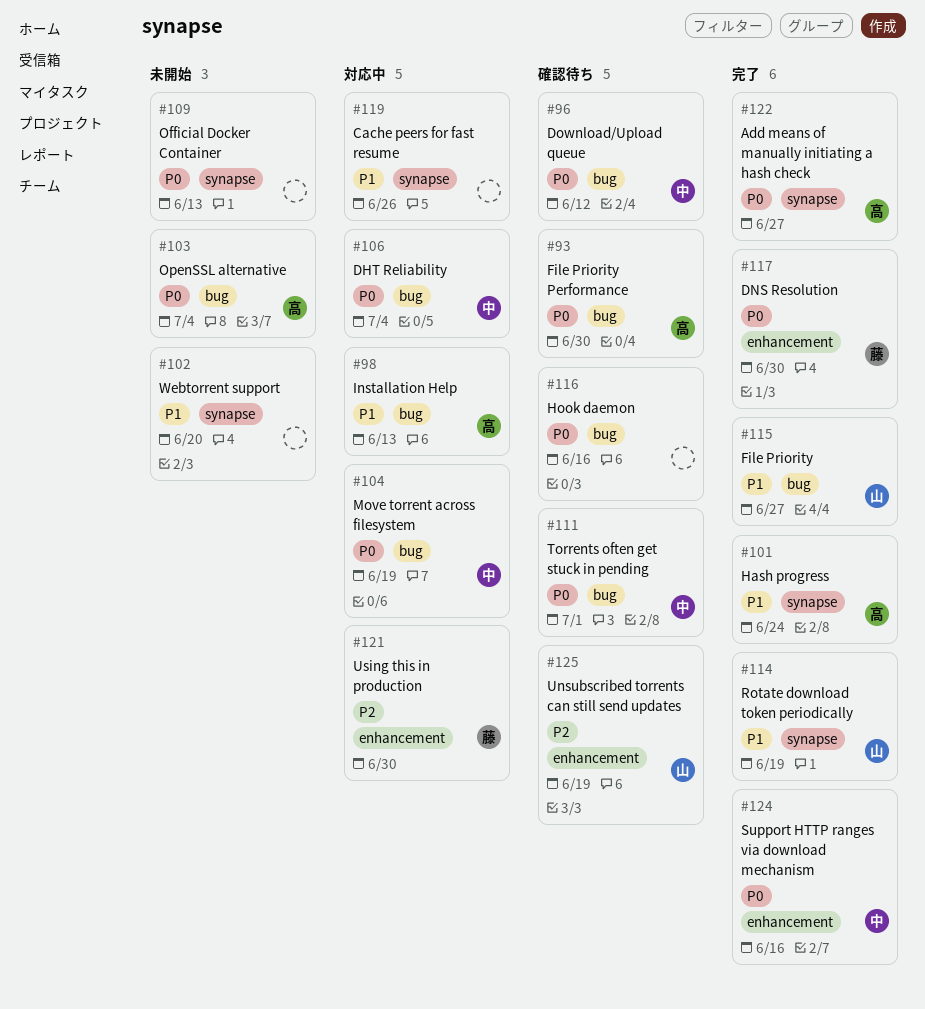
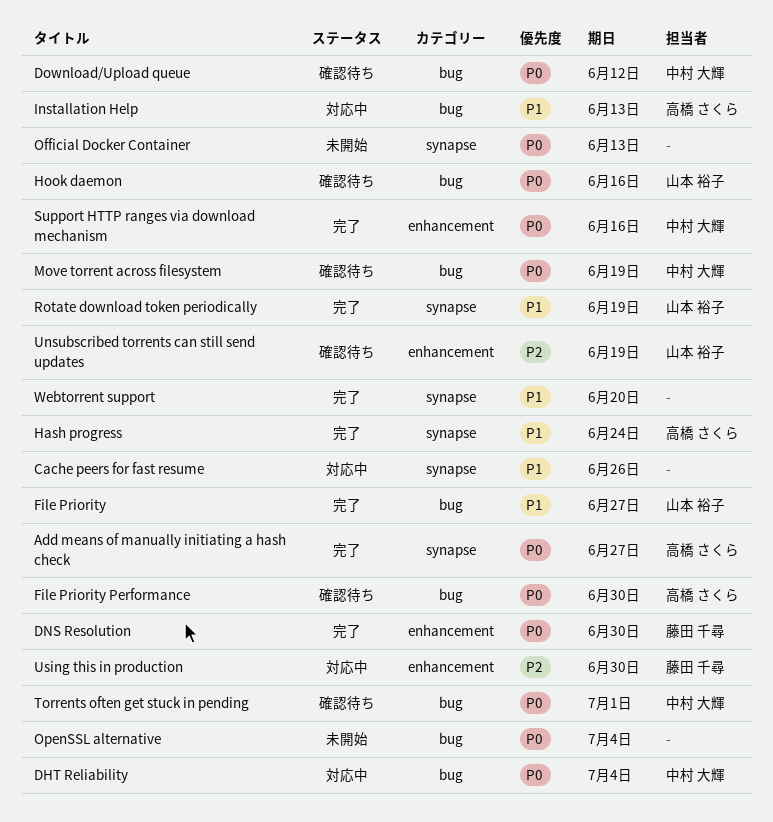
Hook daemon, owner: none -> 山本 裕子
Move torrent across filesystem, status: 対応中 -> 確認待ち
OpenSSL alternative, owner: 高橋 さくら -> none
Webtorrent support, status: 未開始 -> 完了

